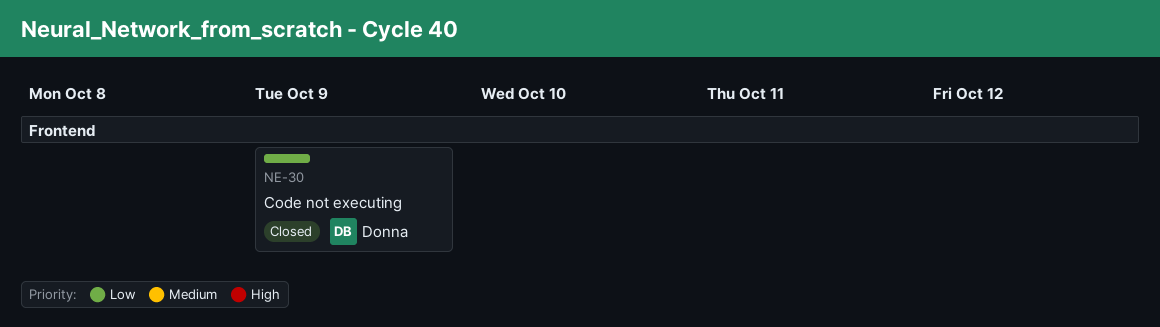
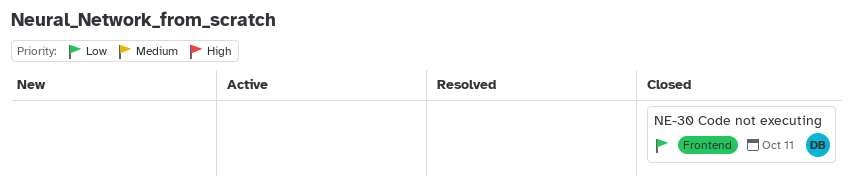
NE-30, due: Oct 9 -> Oct 11

